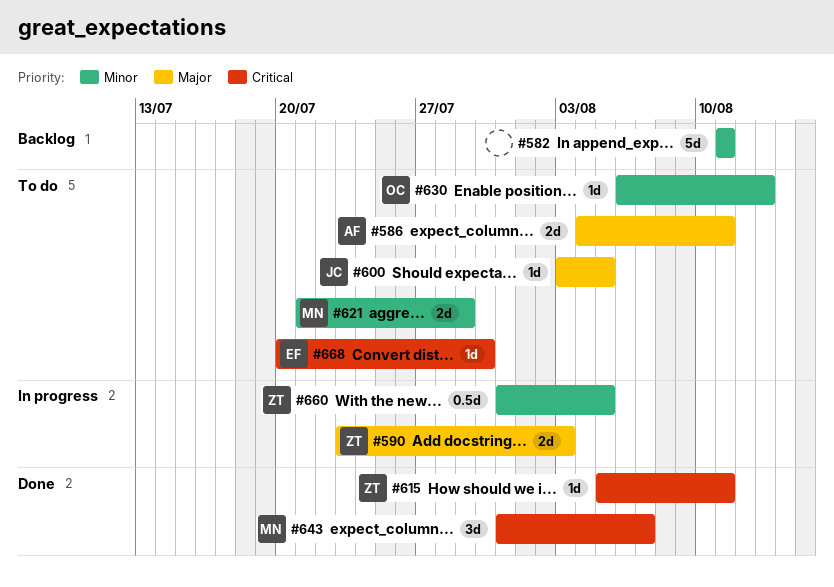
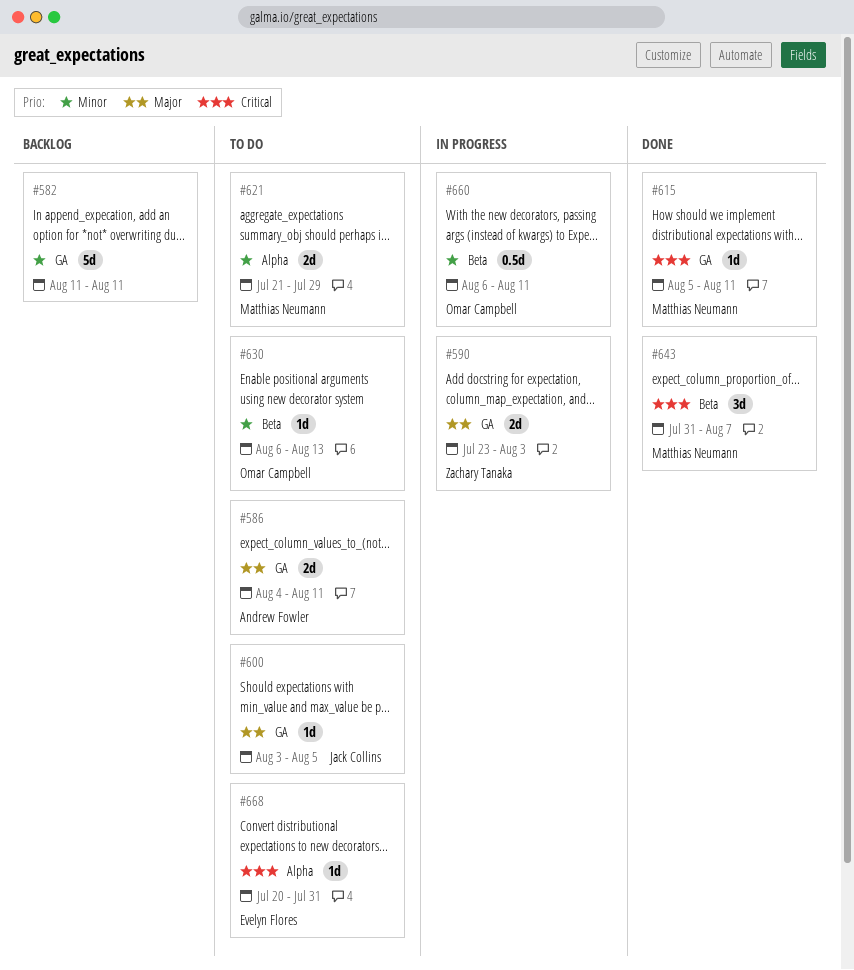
#615, owner: Zachary Tanaka -> Matthias Neumann
#660, owner: Zachary Tanaka -> Omar Campbell
#660, start: Jul 31 -> Aug 6
#660, due: Aug 5 -> Aug 11
#668, due: Jul 30 -> Jul 31

